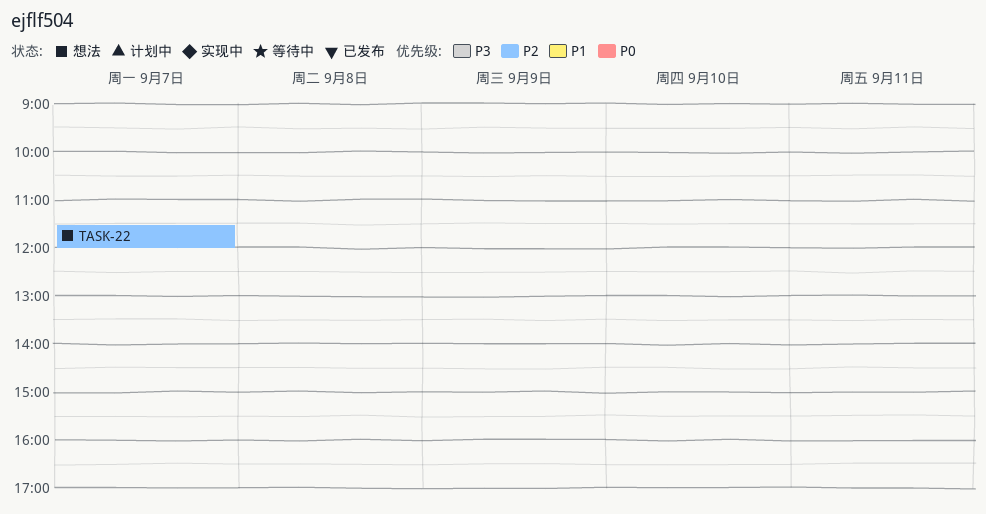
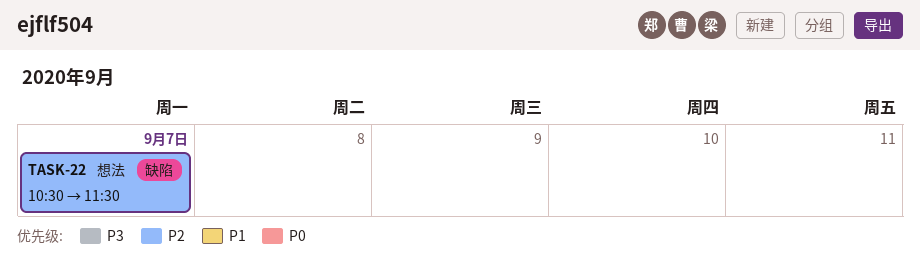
TASK-22, begins: 11:30 -> 10:30
TASK-22, ends: 12:00 -> 11:30

